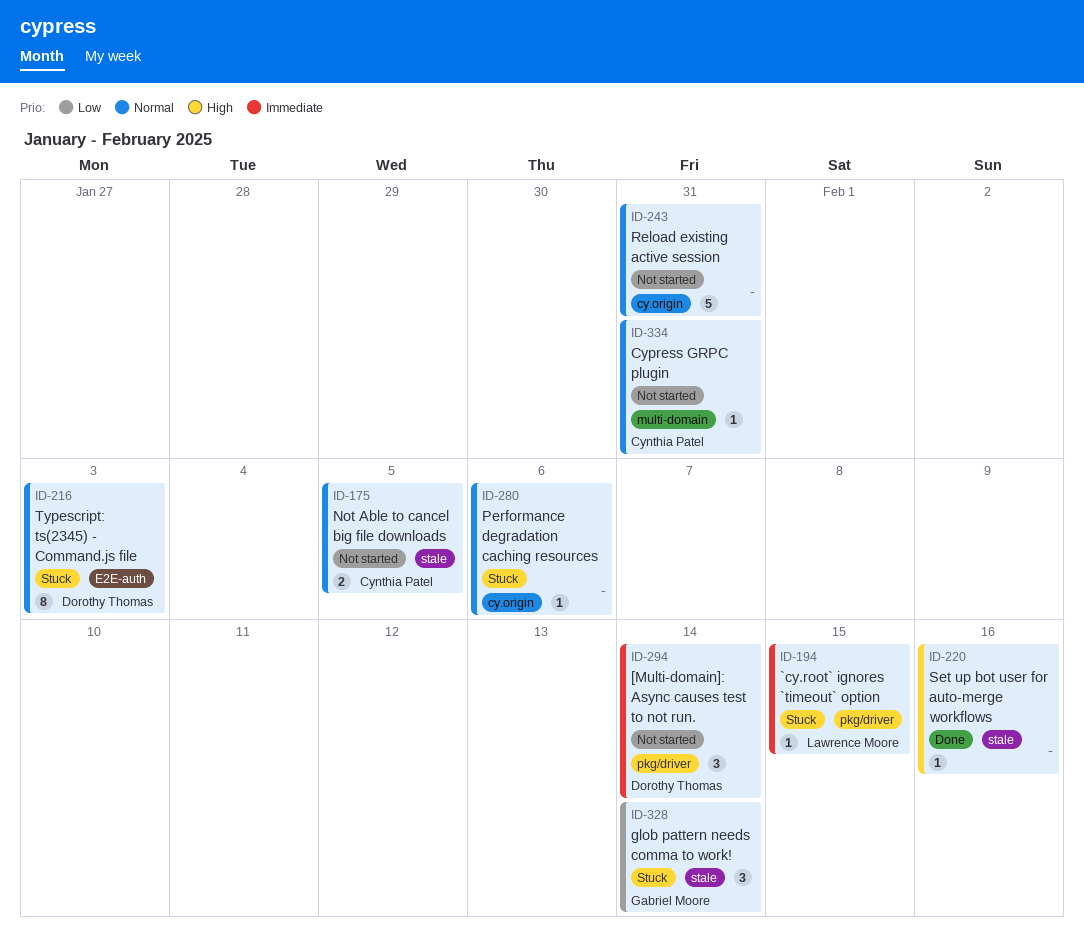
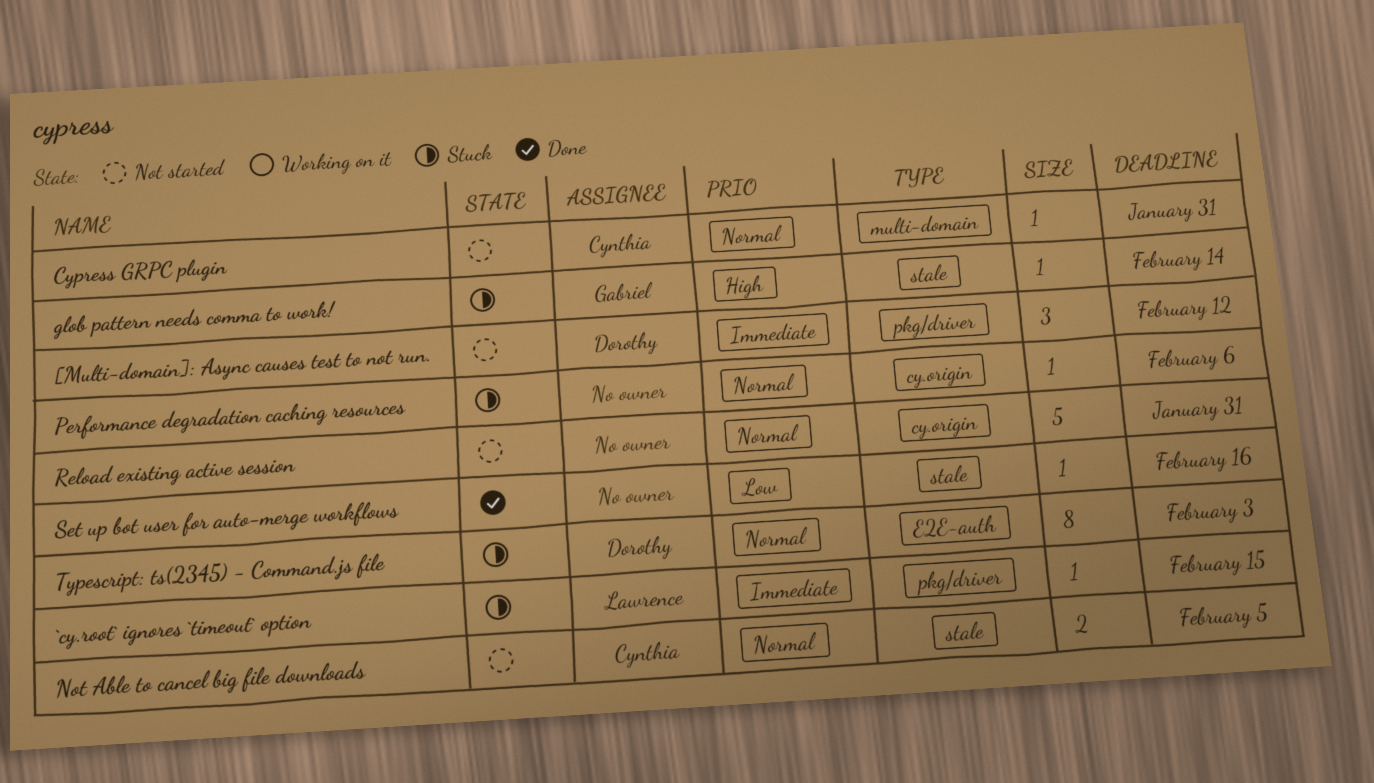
[Multi-domain]: Async causes test to not run., due: Feb 14 -> Feb 12
glob pattern needs comma to work!, priority: Low -> High
glob pattern needs comma to work!, estimate: 3 -> 1
Set up bot user for auto-merge workflows, priority: High -> Low

